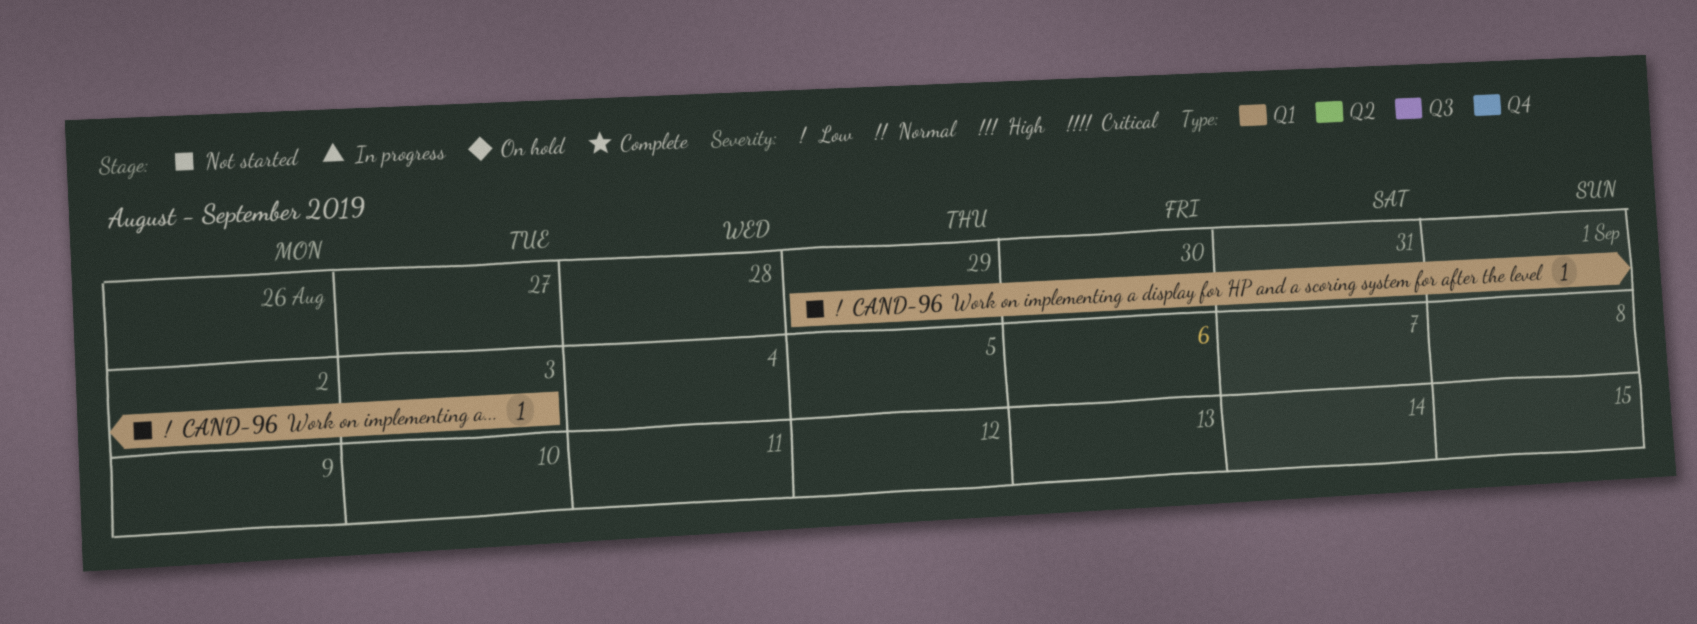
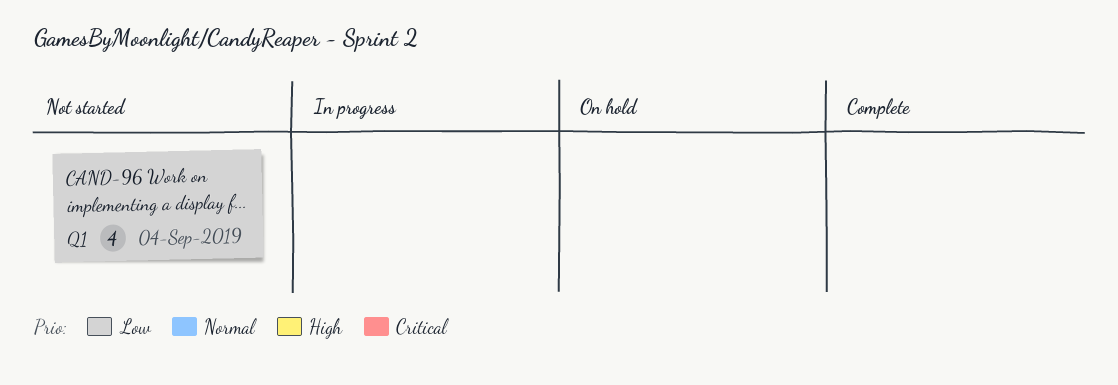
CAND-96, estimate: 1 -> 4
CAND-96, due: Sep 3 -> Sep 4

